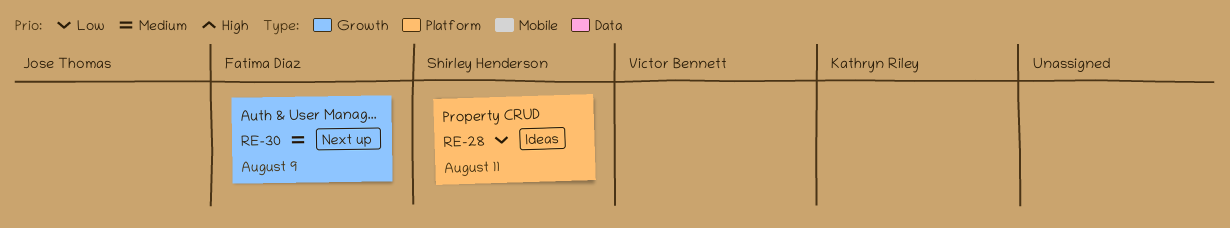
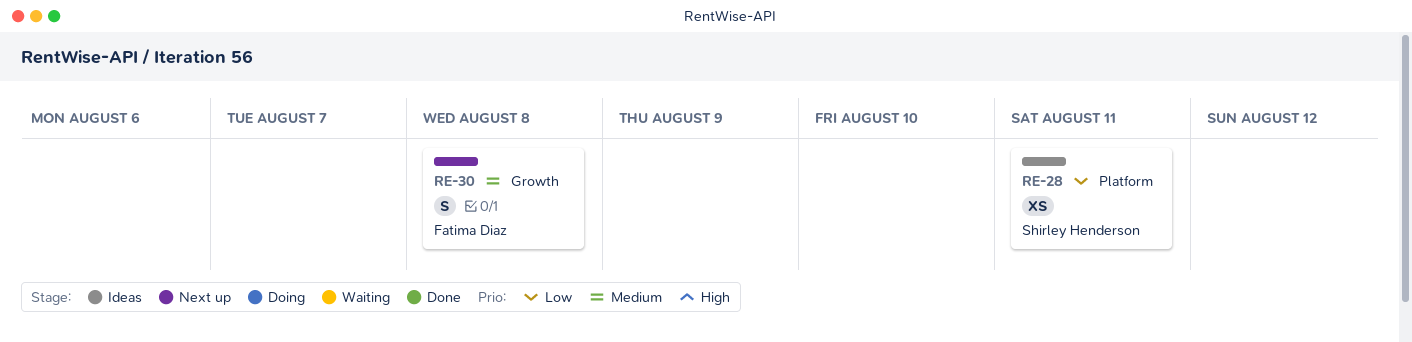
RE-30, due: Aug 9 -> Aug 8

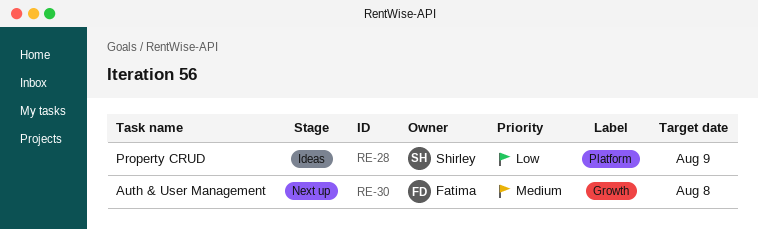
RE-28, due: Aug 11 -> Aug 9

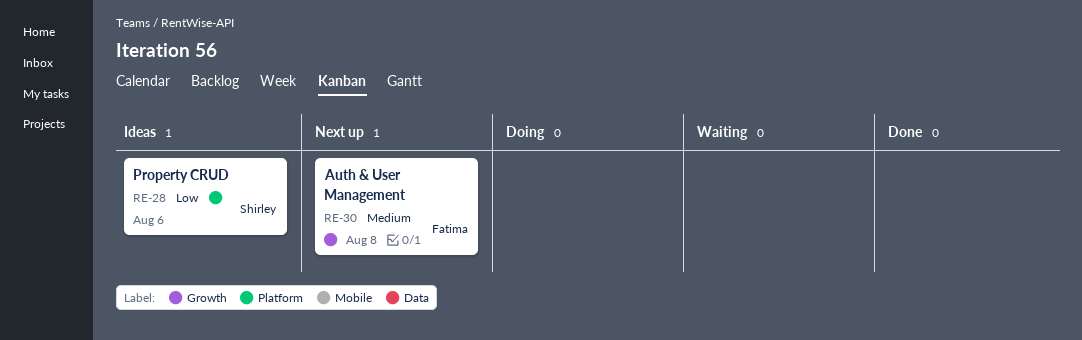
RE-28, due: Aug 9 -> Aug 6

